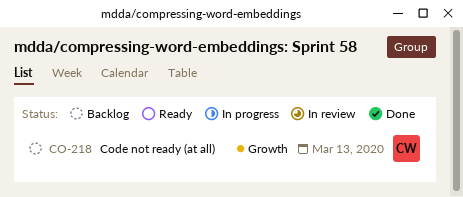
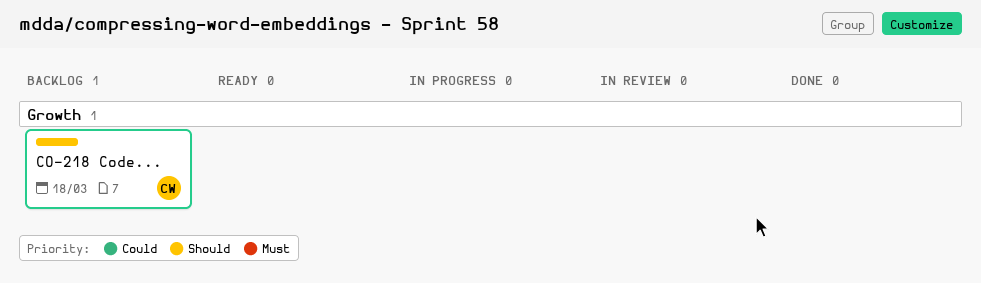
CO-218, due: Mar 13 -> Mar 18

